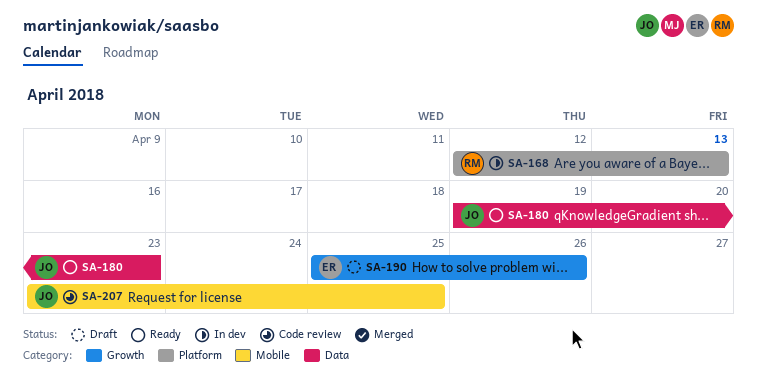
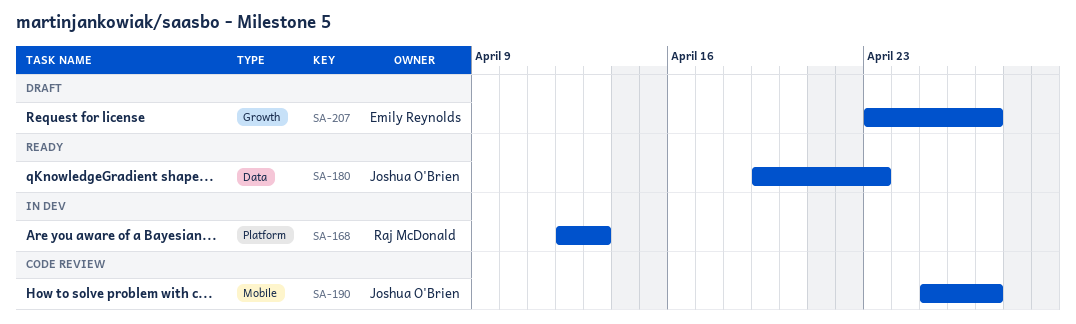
SA-190, status: Draft -> Code review
SA-190, owner: Emily Reynolds -> Joshua O'Brien
SA-190, label: Growth -> Mobile
SA-190, due: Apr 26 -> Apr 27
SA-207, status: Code review -> Draft
SA-207, owner: Joshua O'Brien -> Emily Reynolds
SA-207, label: Mobile -> Growth
SA-207, due: Apr 25 -> Apr 27

